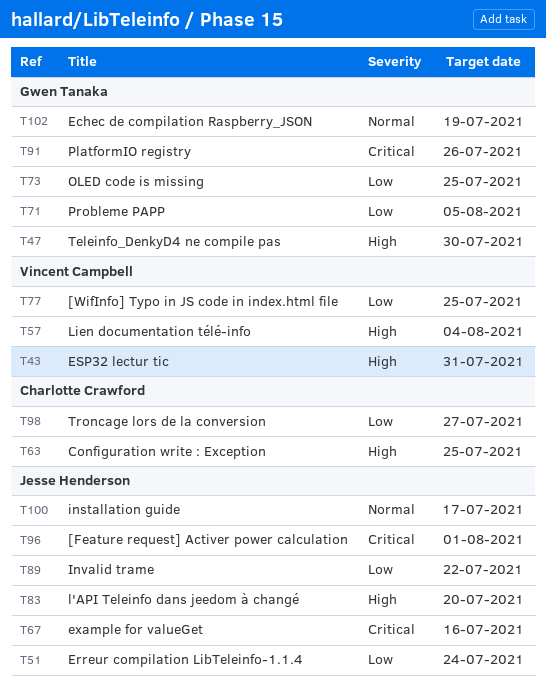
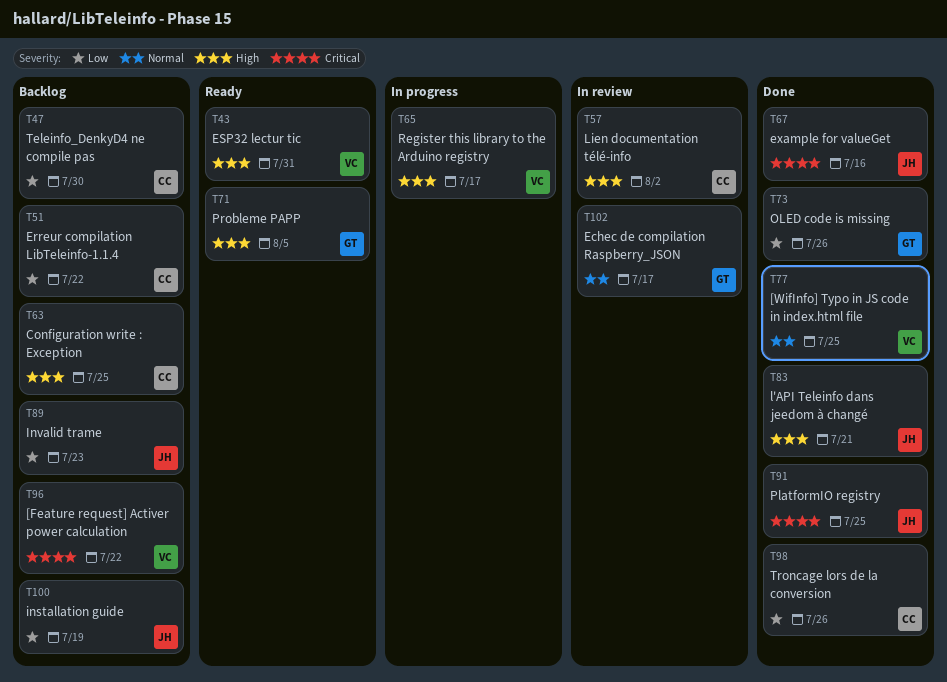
T47, owner: Gwen Tanaka -> Charlotte Crawford
T47, priority: High -> Low
T51, owner: Jesse Henderson -> Charlotte Crawford
T51, due: Jul 24 -> Jul 22
T57, owner: Vincent Campbell -> Charlotte Crawford
T57, due: Aug 4 -> Aug 2
T65: none -> present
T71, priority: Low -> High
T73, due: Jul 25 -> Jul 26
T77, priority: Low -> Normal
T83, due: Jul 20 -> Jul 21
T89, due: Jul 22 -> Jul 23
T91, owner: Gwen Tanaka -> Jesse Henderson
T91, due: Jul 26 -> Jul 25
T96, owner: Jesse Henderson -> Vincent Campbell
T96, due: Aug 1 -> Jul 22
T98, due: Jul 27 -> Jul 26
T100, priority: Normal -> Low
T100, due: Jul 17 -> Jul 19
T102, due: Jul 19 -> Jul 17

